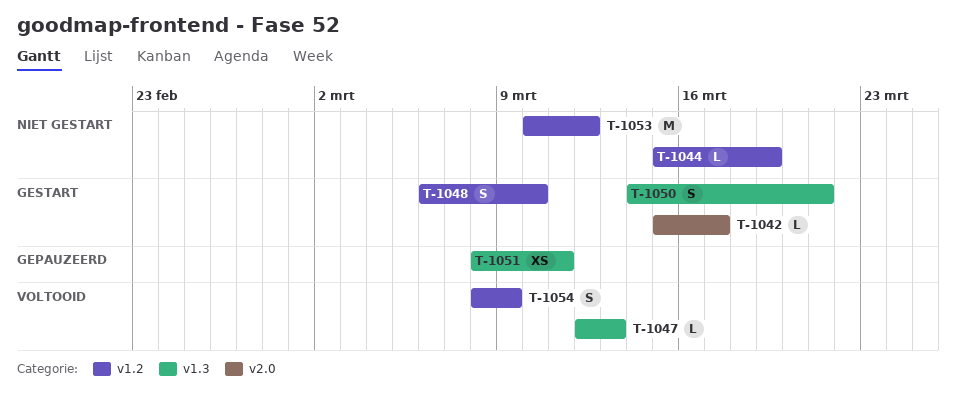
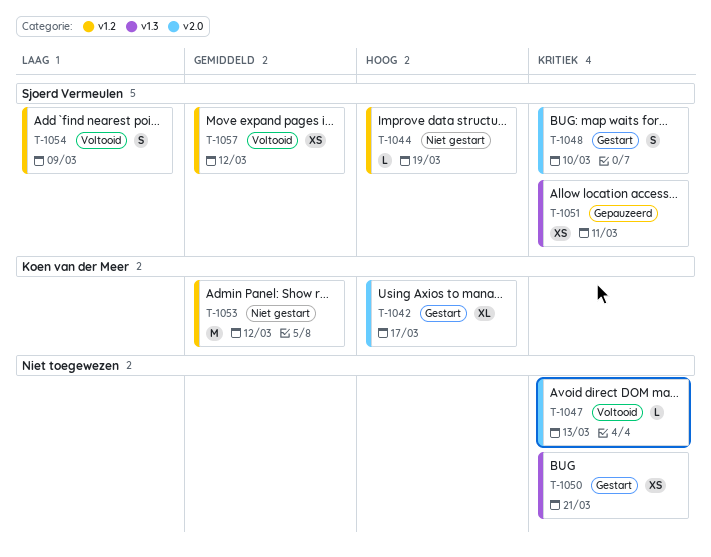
T-1042, estimate: L -> XL
T-1047, label: v1.3 -> v2.0
T-1048, label: v1.2 -> v2.0
T-1050, estimate: S -> XS
T-1057: none -> present

